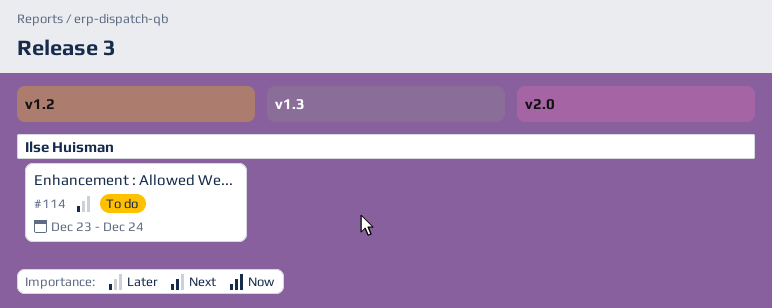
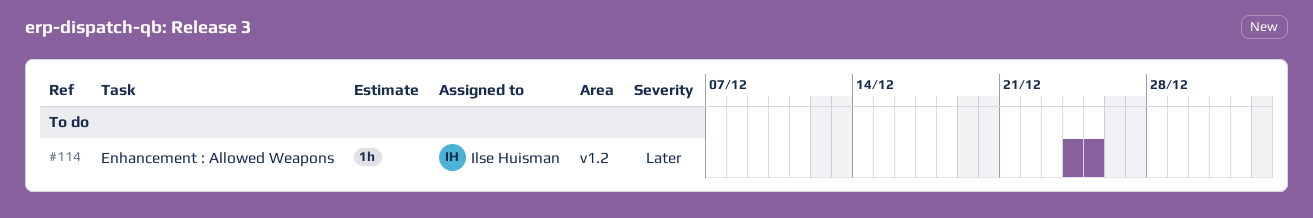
#114, start: Dec 23 -> Dec 24
#114, due: Dec 24 -> Dec 25

